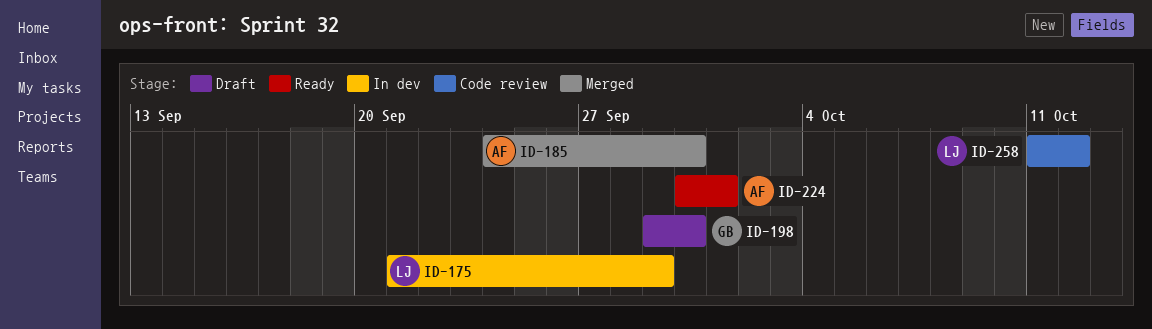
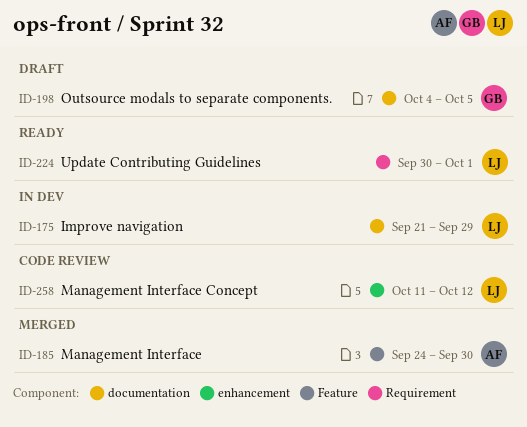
ID-198, start: Sep 29 -> Oct 4
ID-198, due: Sep 30 -> Oct 5
ID-224, owner: AF -> LJ

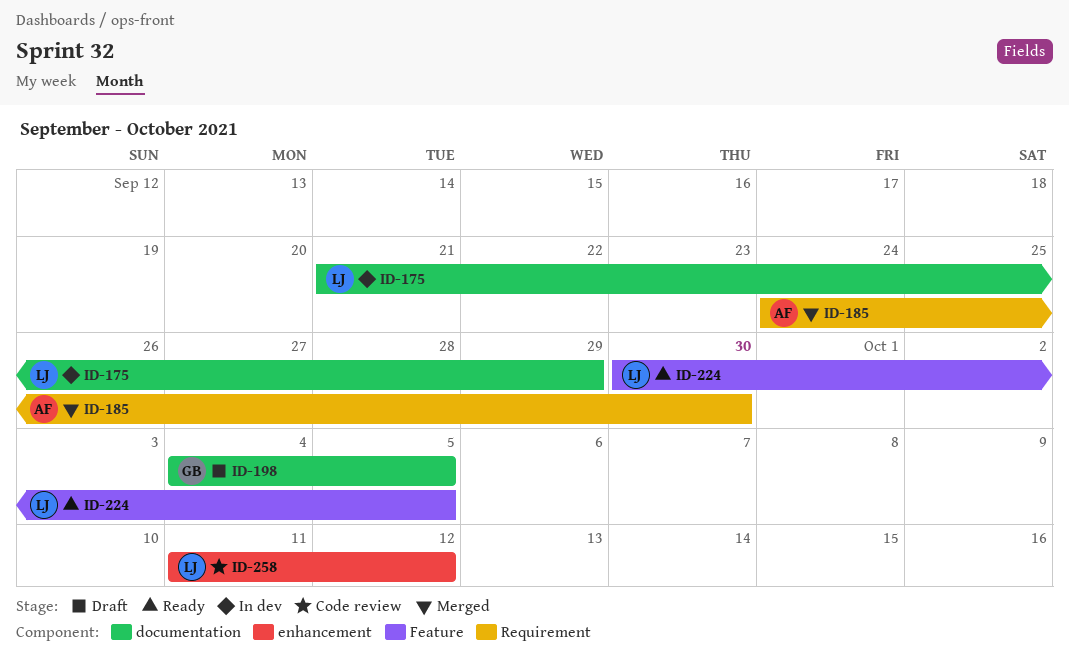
ID-185, label: Feature -> Requirement
ID-224, label: Requirement -> Feature
ID-224, due: Oct 1 -> Oct 5

